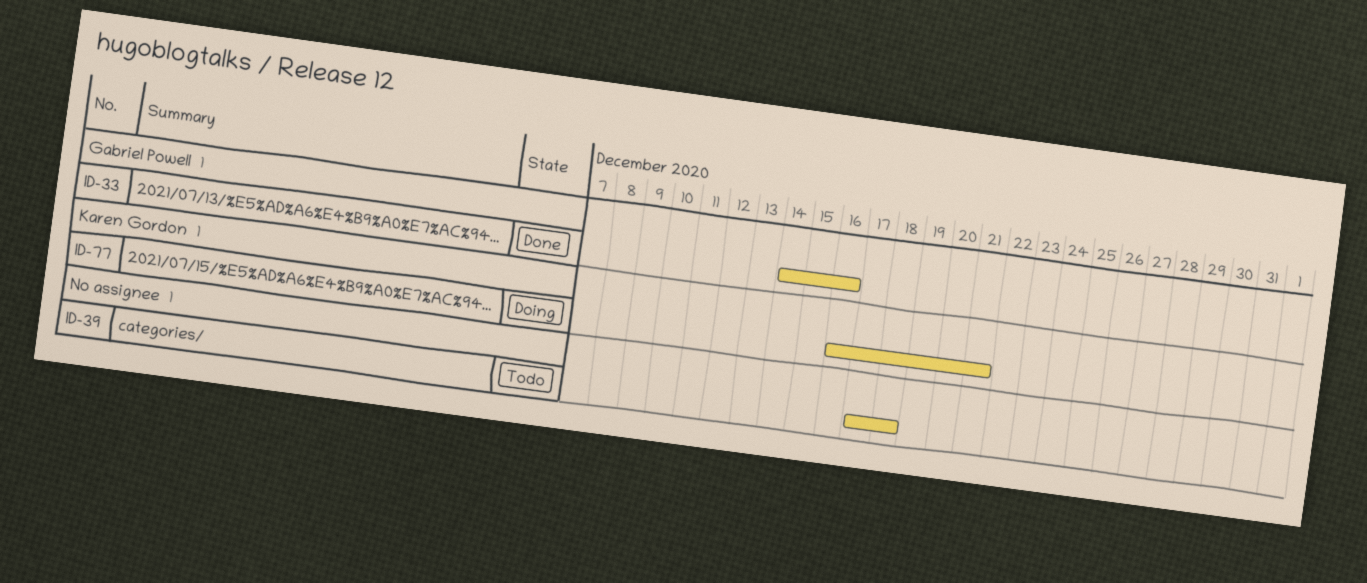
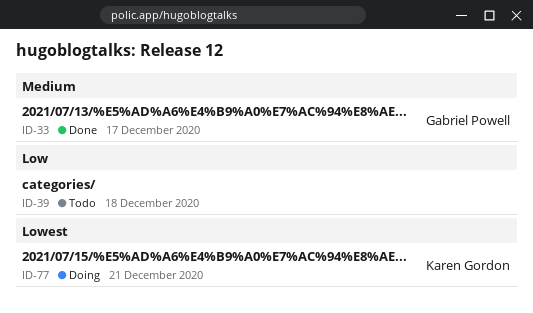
ID-33, due: Dec 16 -> Dec 17

